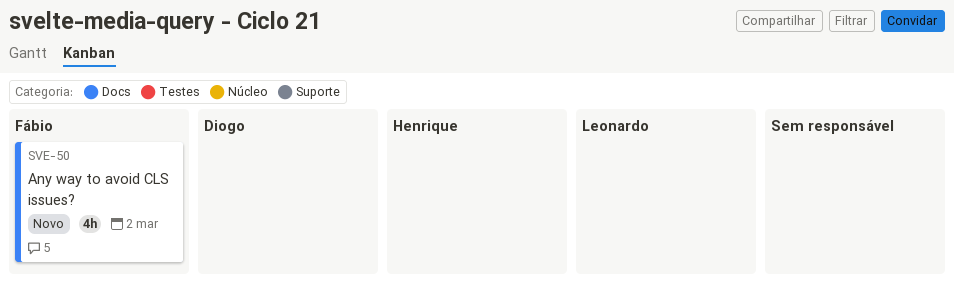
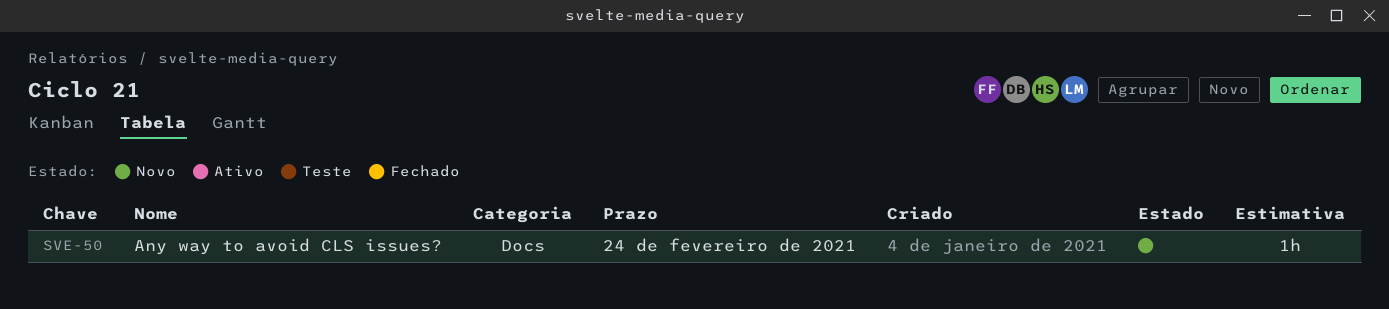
SVE-50, estimate: 4h -> 1h
SVE-50, due: Mar 2 -> Feb 24

